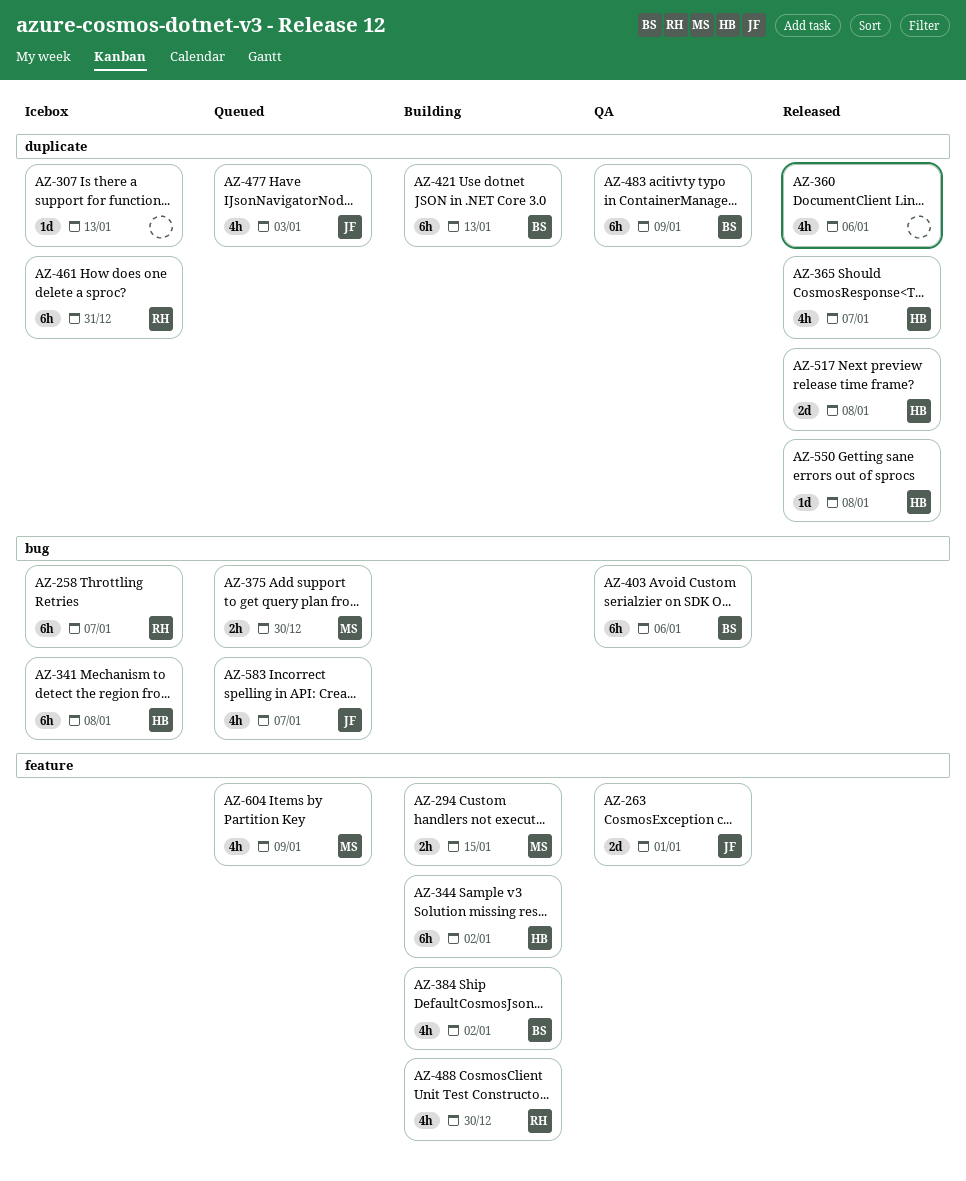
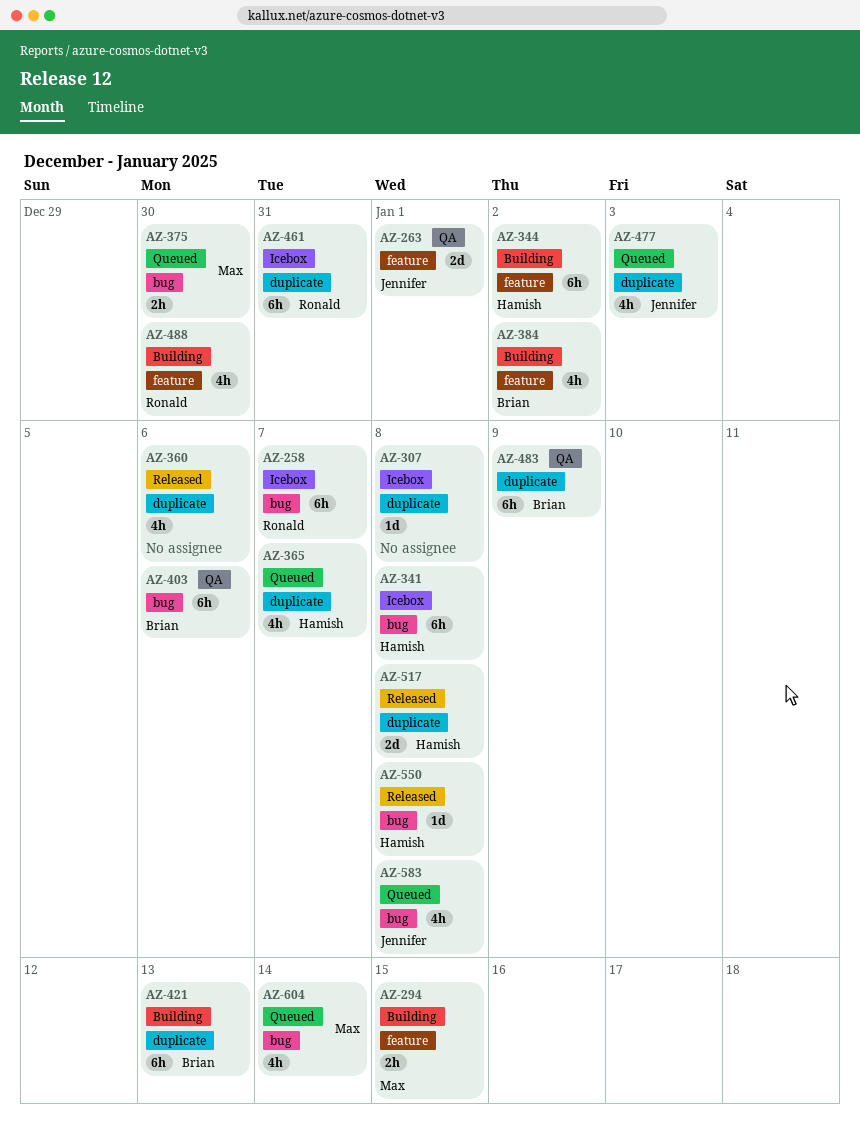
AZ-307, due: Jan 13 -> Jan 8
AZ-365, status: Released -> Queued
AZ-550, label: duplicate -> bug
AZ-583, due: Jan 7 -> Jan 8
AZ-604, label: feature -> bug
AZ-604, due: Jan 9 -> Jan 14

